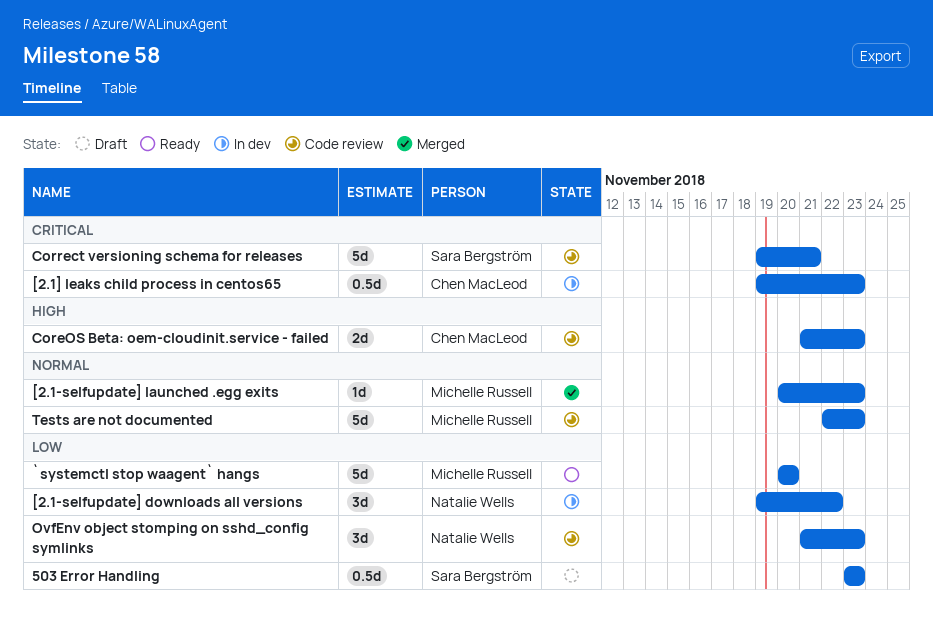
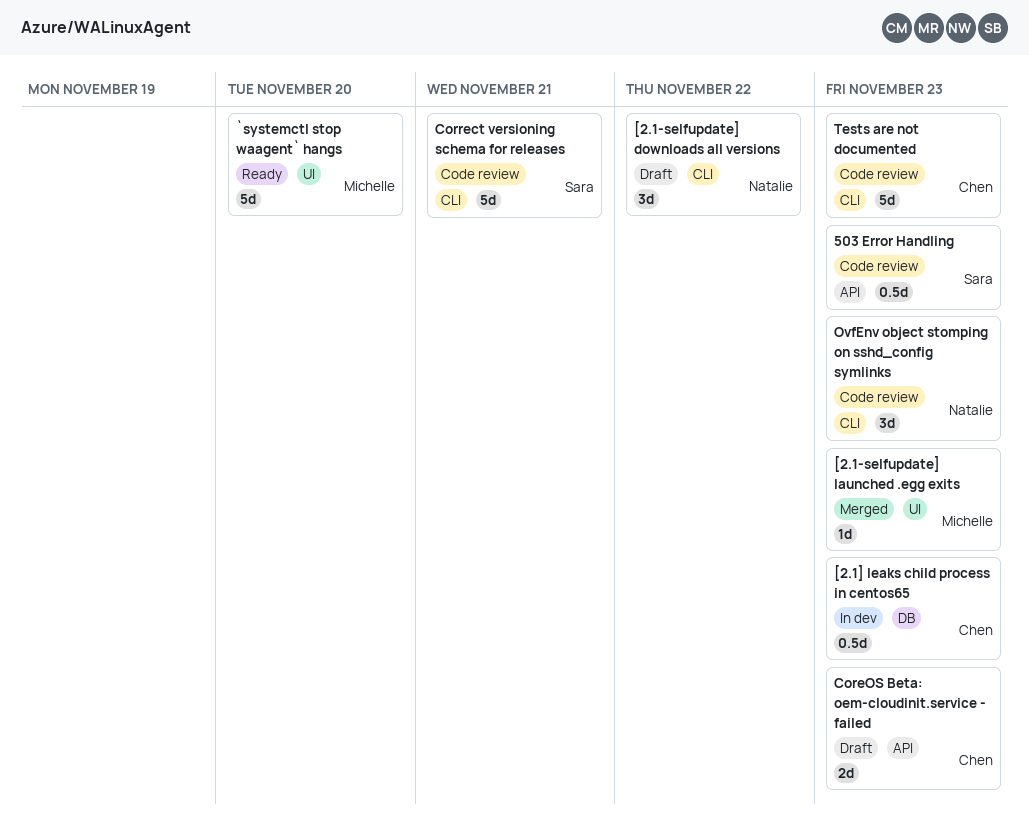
503 Error Handling, status: Draft -> Code review
[2.1-selfupdate] downloads all versions, status: In dev -> Draft
CoreOS Beta: oem-cloudinit.service - failed, status: Code review -> Draft
Tests are not documented, owner: Michelle Russell -> Chen MacLeod

